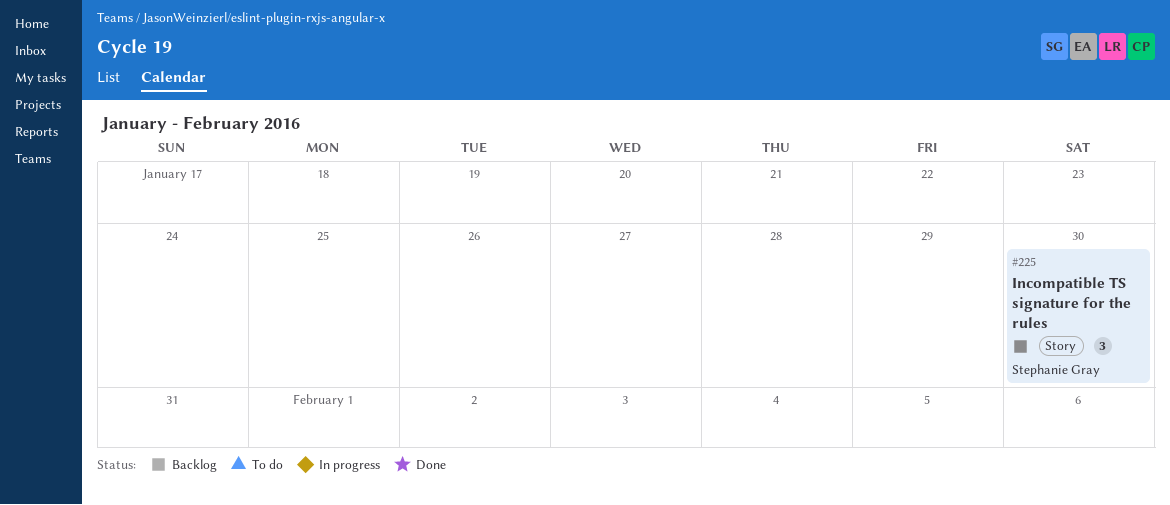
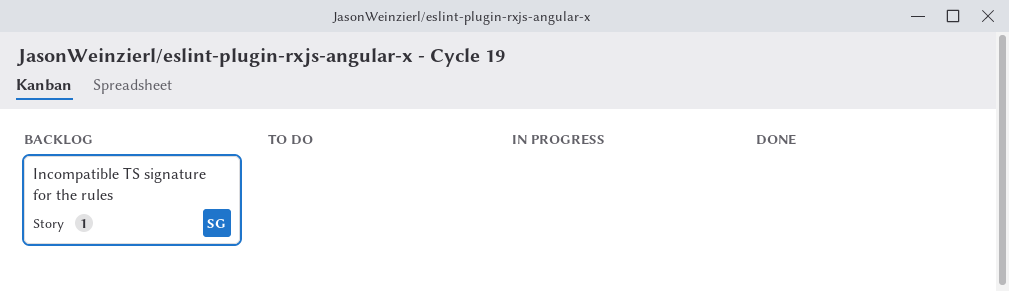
Incompatible TS signature for the rules, estimate: 3 -> 1

